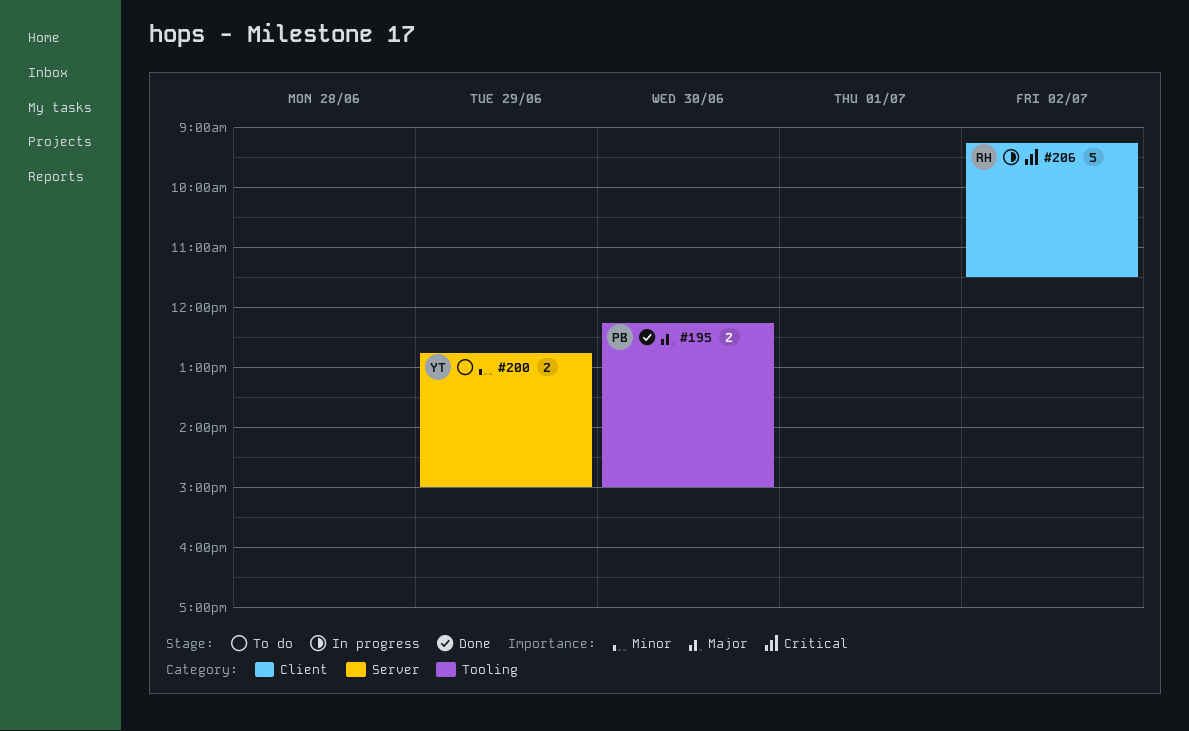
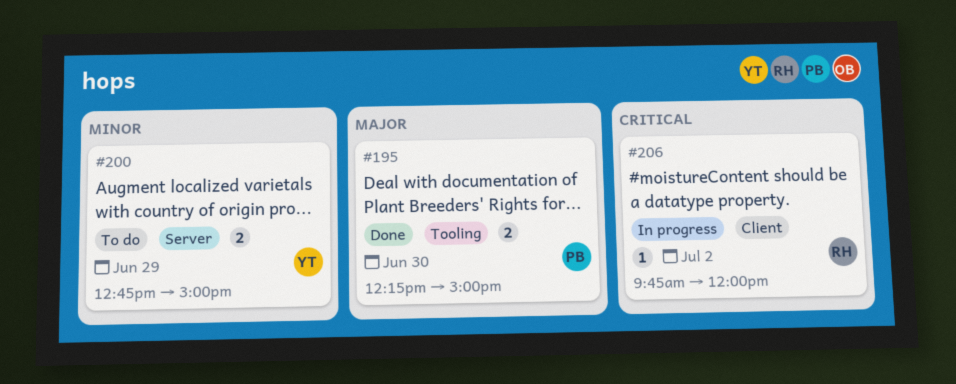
#206, estimate: 5 -> 1
#206, begins: 09:15 -> 09:45
#206, ends: 11:30 -> 12:00

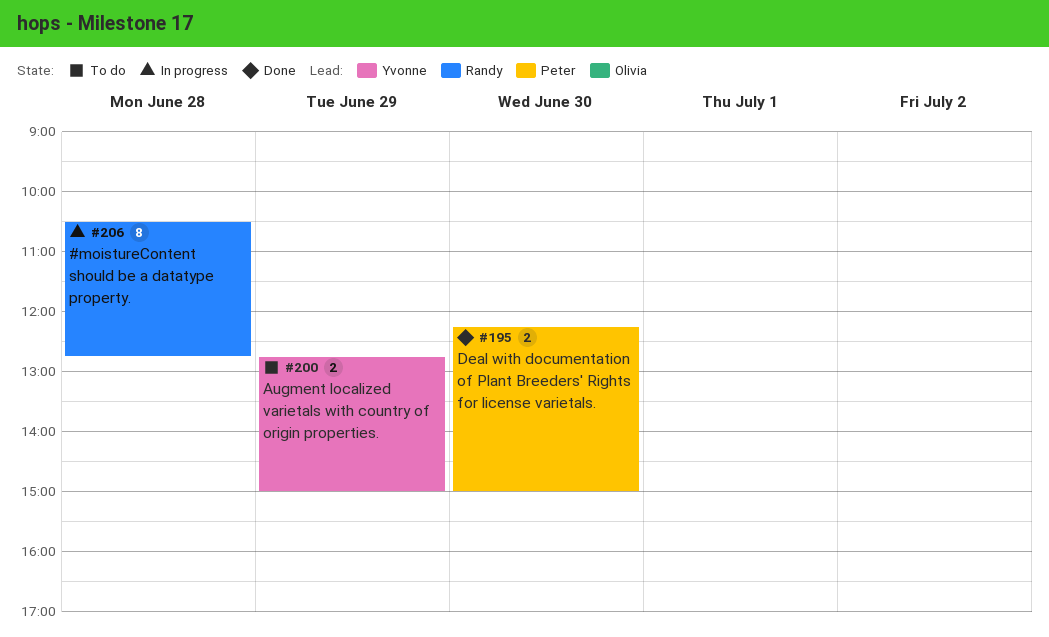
#206, estimate: 1 -> 8
#206, day: Jul 2 -> Jun 28
#206, begins: 09:45 -> 10:30
#206, ends: 12:00 -> 12:45

